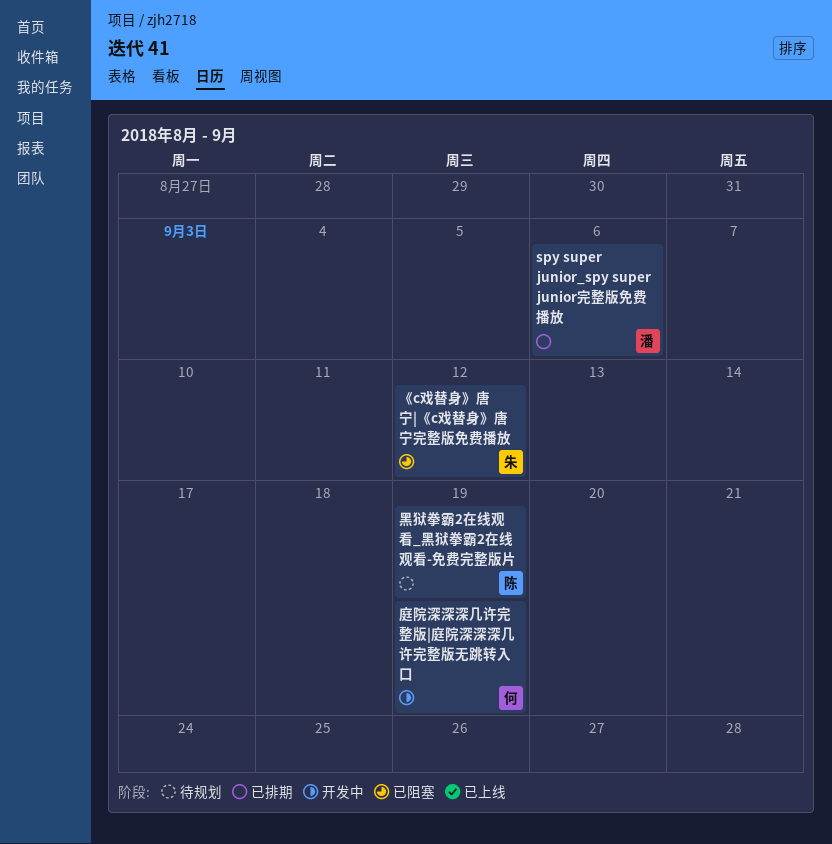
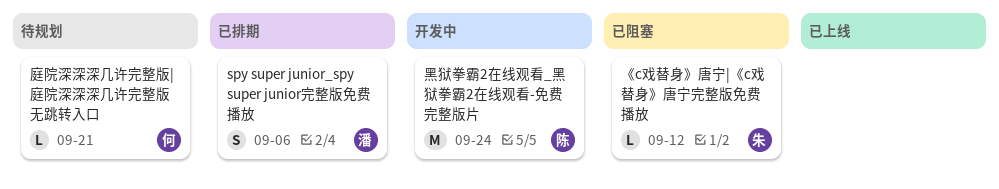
庭院深深深几许完整版|庭院深深深几许完整版无跳转入口, status: 开发中 -> 待规划
庭院深深深几许完整版|庭院深深深几许完整版无跳转入口, due: Sep 19 -> Sep 21
黑狱拳霸2在线观看_黑狱拳霸2在线观看-免费完整版片, status: 待规划 -> 开发中
黑狱拳霸2在线观看_黑狱拳霸2在线观看-免费完整版片, due: Sep 19 -> Sep 24

